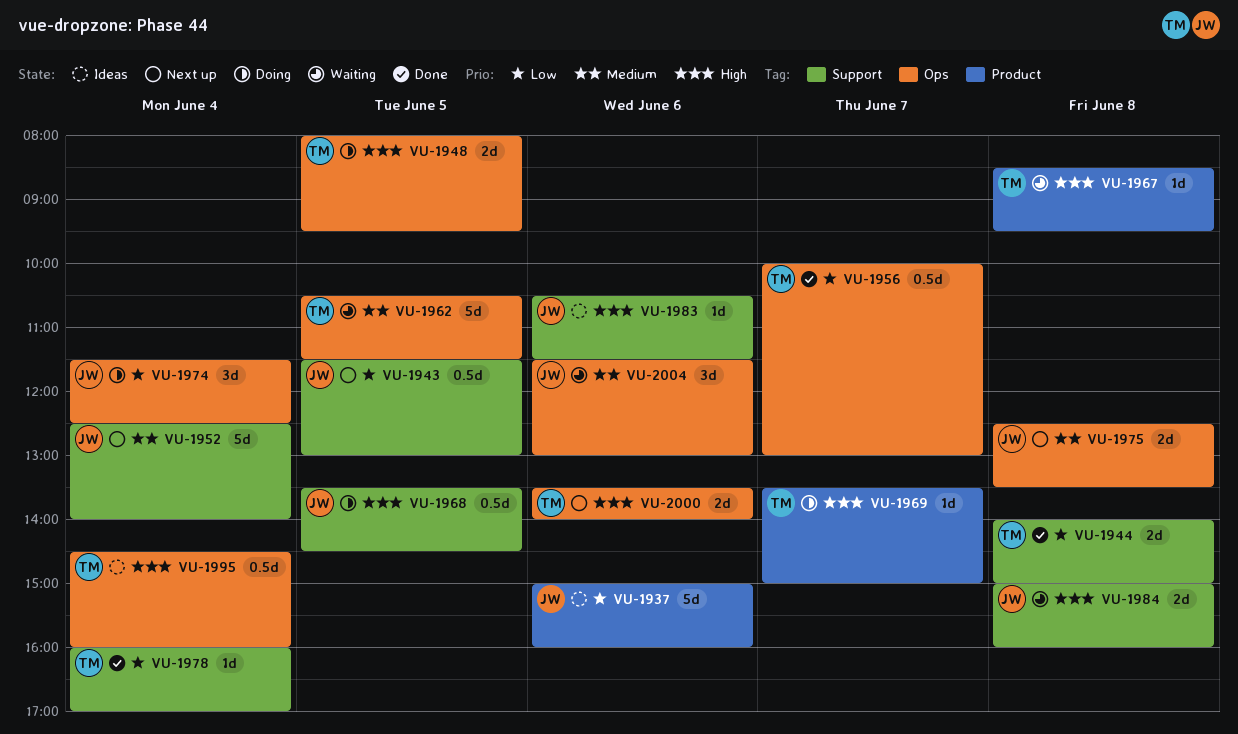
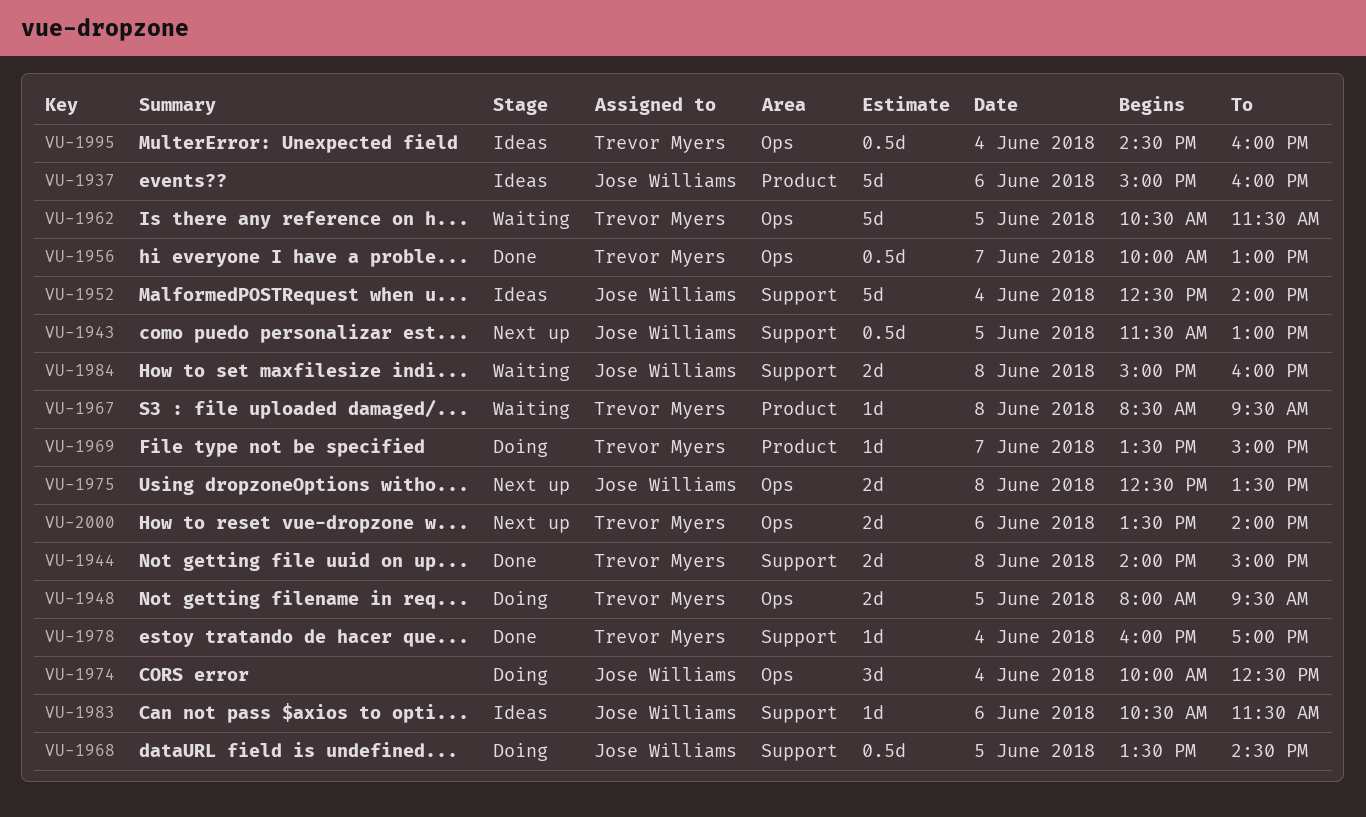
VU-1952, status: Next up -> Ideas
VU-1974, begins: 11:30 -> 10:00
VU-2004: present -> none

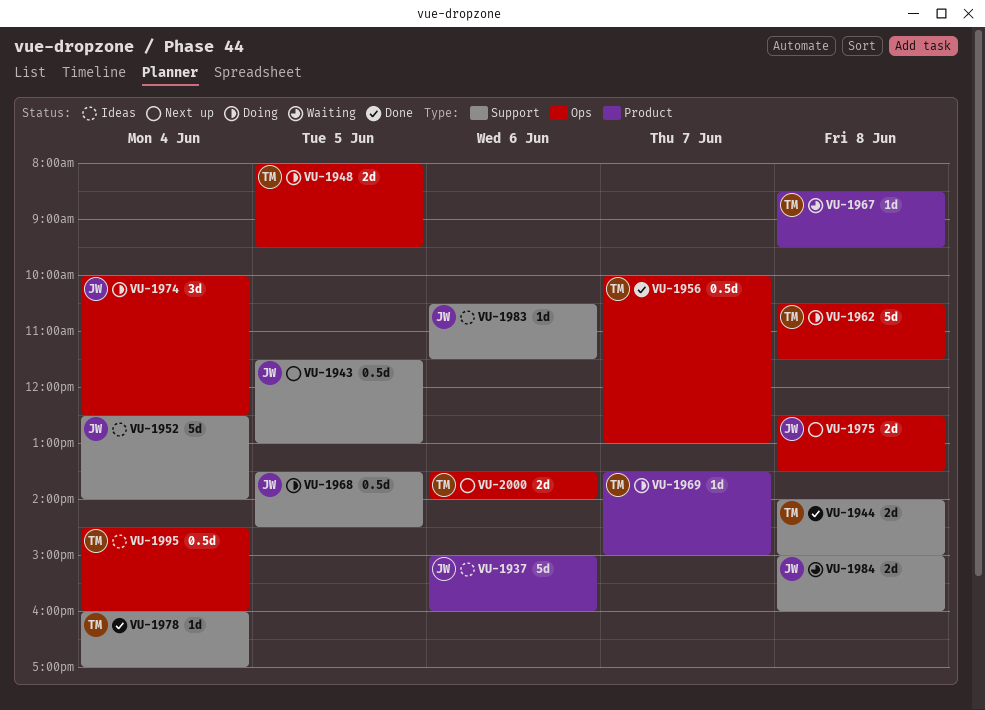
VU-1962, status: Waiting -> Doing
VU-1962, day: Jun 5 -> Jun 8

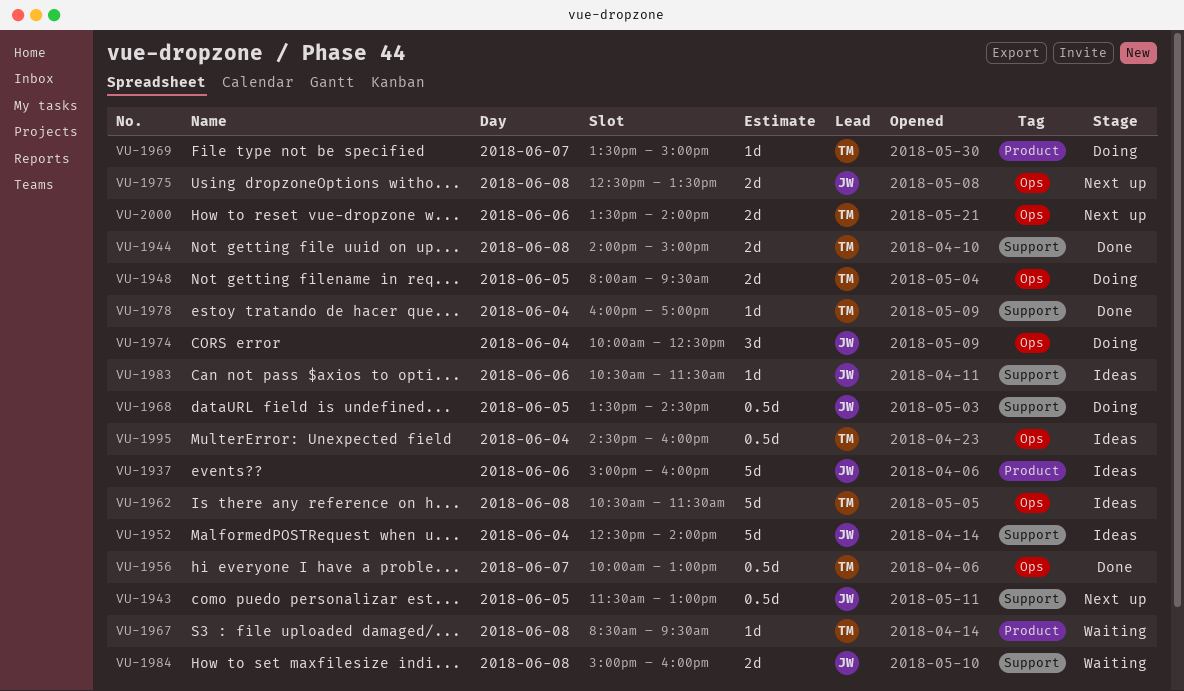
VU-1962, status: Doing -> Ideas

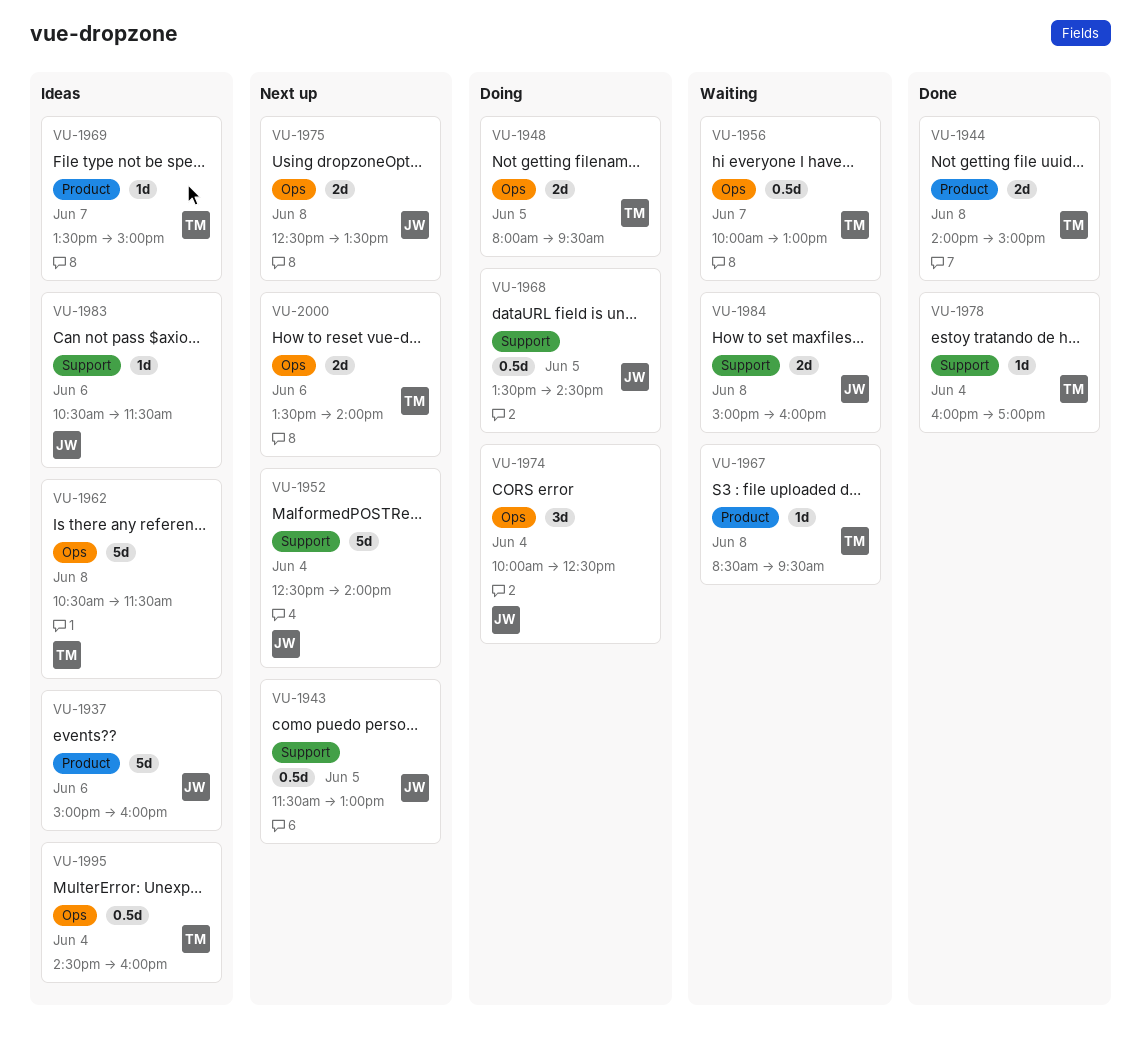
VU-1944, label: Support -> Product
VU-1952, status: Ideas -> Next up
VU-1956, status: Done -> Waiting
VU-1969, status: Doing -> Ideas

